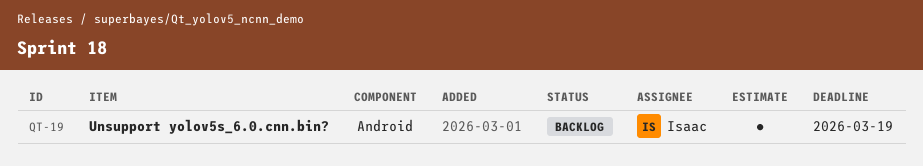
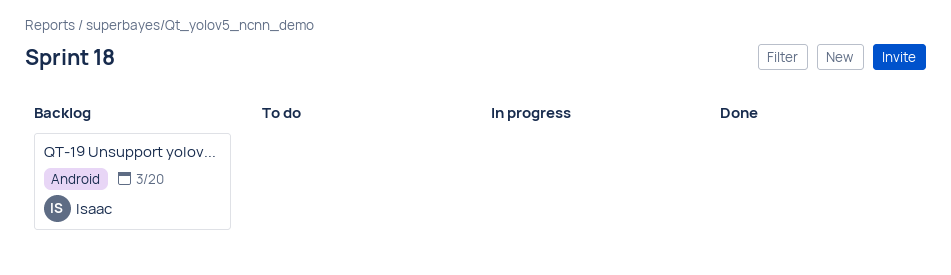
QT-19, due: Mar 19 -> Mar 20

